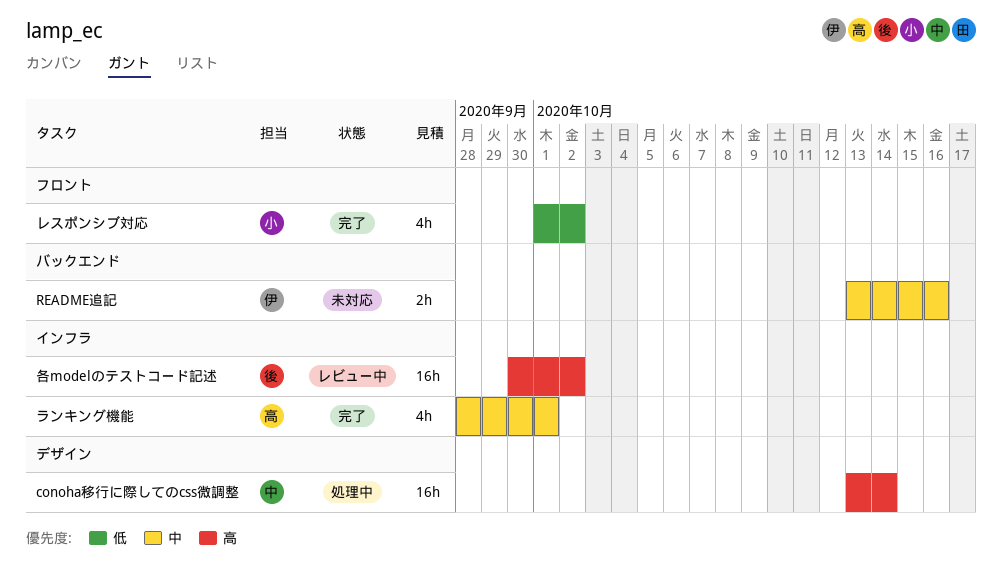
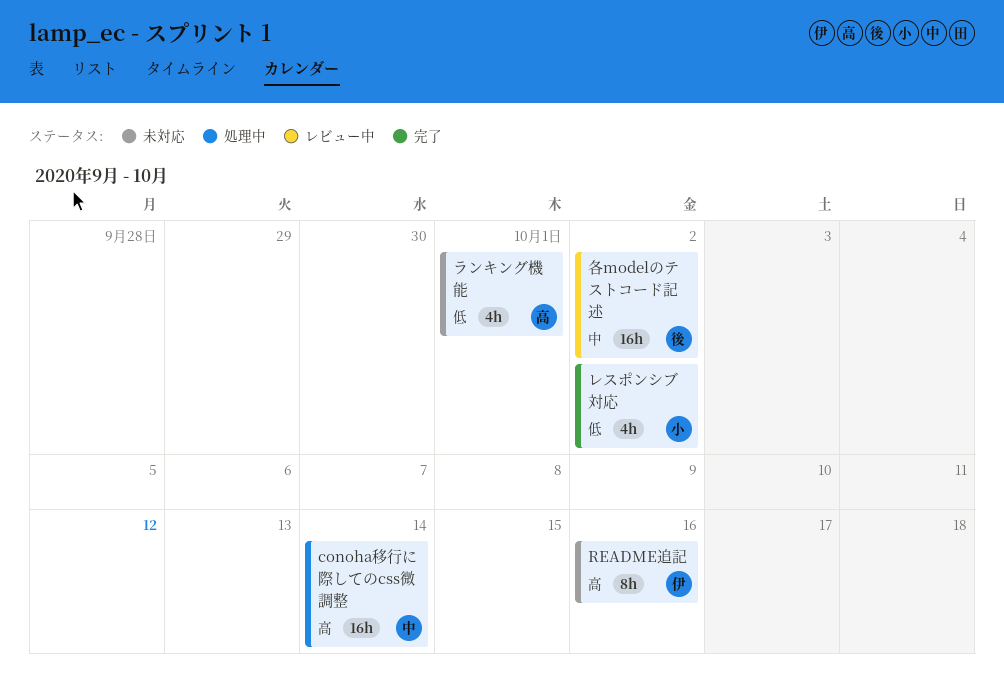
README追記, priority: 中 -> 高
README追記, estimate: 2h -> 8h
ランキング機能, status: 完了 -> 未対応
ランキング機能, priority: 中 -> 低
各modelのテストコード記述, priority: 高 -> 中

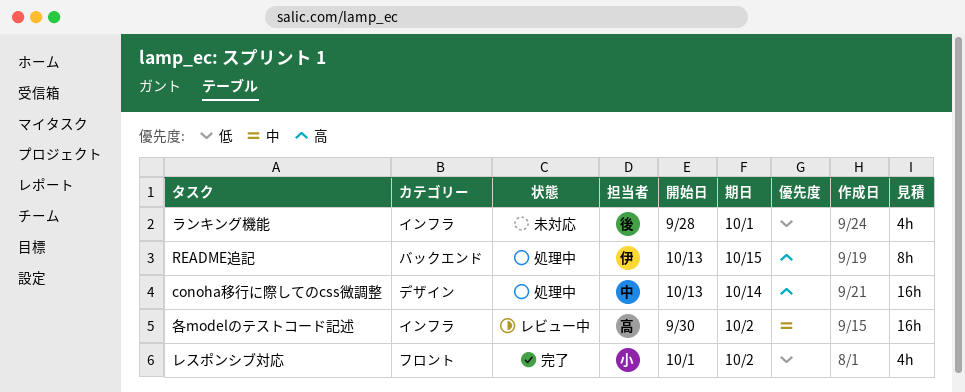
README追記, status: 未対応 -> 処理中
README追記, due: Oct 16 -> Oct 15
ランキング機能, owner: 高 -> 後
各modelのテストコード記述, owner: 後 -> 高

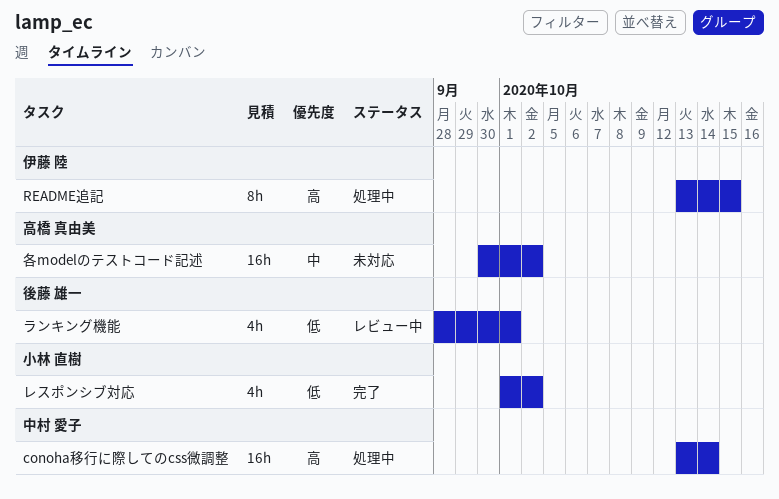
ランキング機能, status: 未対応 -> レビュー中
各modelのテストコード記述, status: レビュー中 -> 未対応

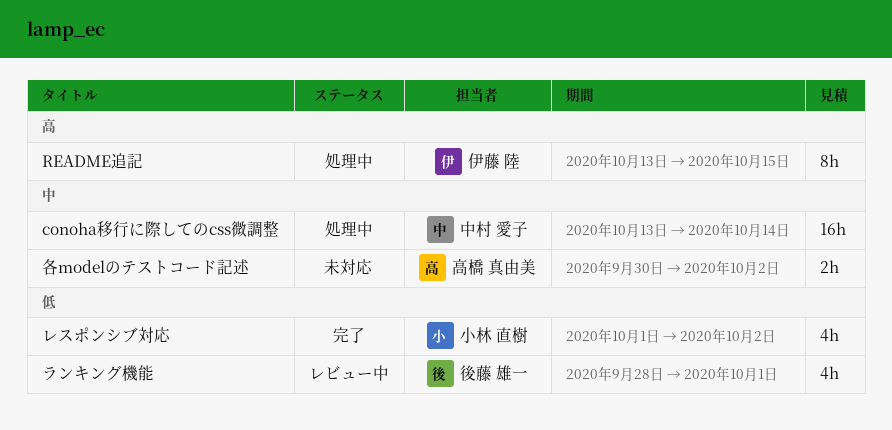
conoha移行に際してのcss微調整, priority: 高 -> 中
各modelのテストコード記述, estimate: 16h -> 2h

